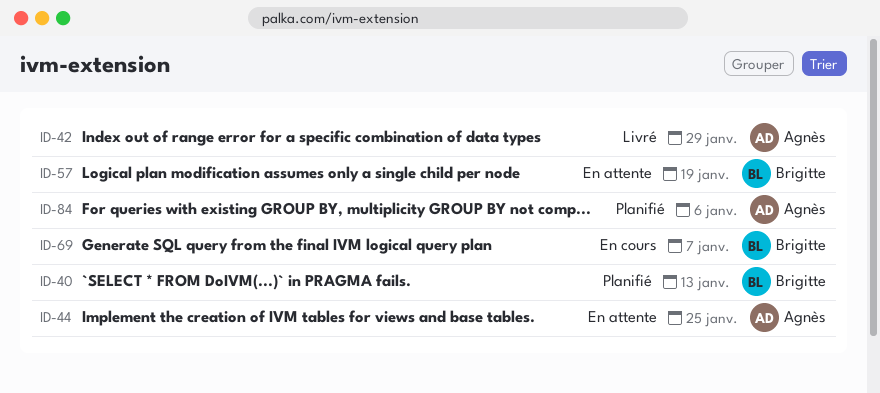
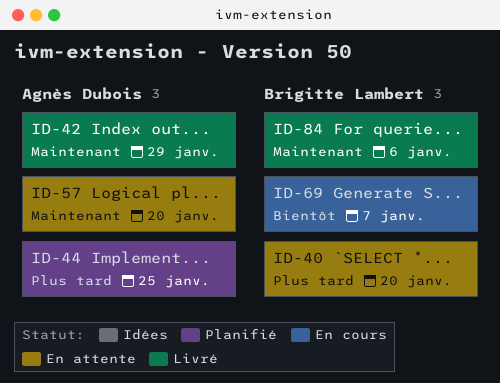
ID-40, status: Planifié -> En attente
ID-40, due: Jan 13 -> Jan 20
ID-44, status: En attente -> Planifié
ID-57, owner: Brigitte Lambert -> Agnès Dubois
ID-57, due: Jan 19 -> Jan 20
ID-84, status: Planifié -> Livré
ID-84, owner: Agnès Dubois -> Brigitte Lambert

